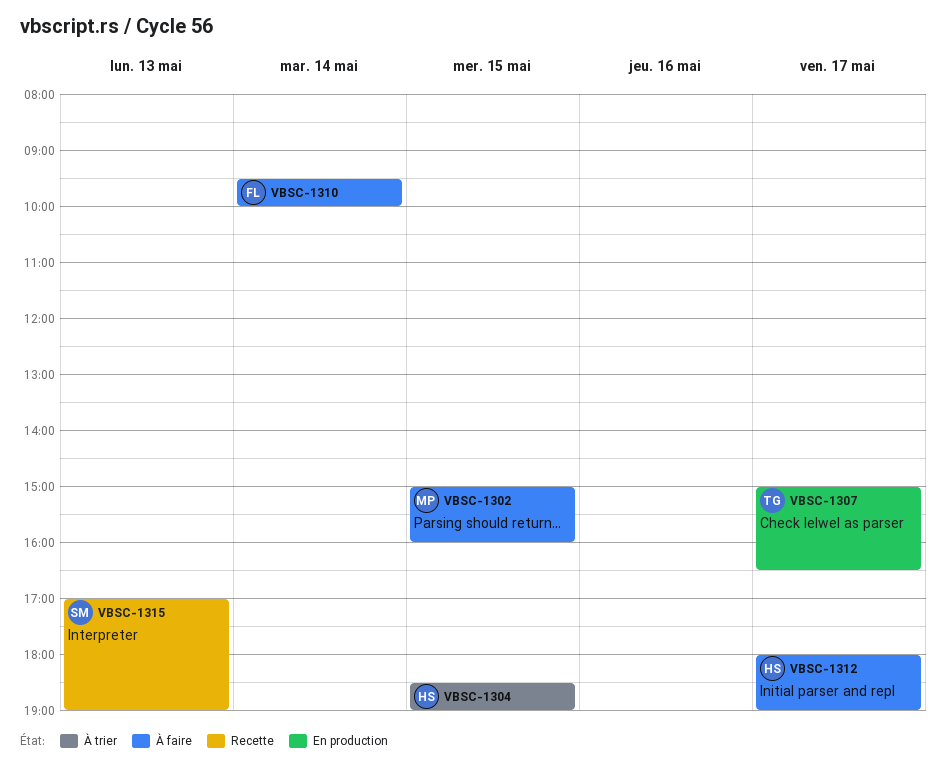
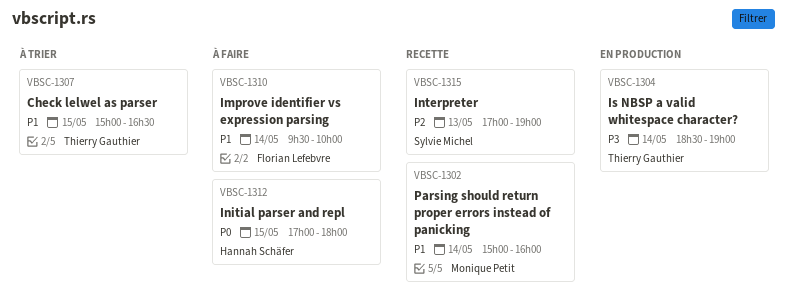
VBSC-1302, status: À faire -> Recette
VBSC-1302, day: May 15 -> May 14
VBSC-1304, status: À trier -> En production
VBSC-1304, owner: Hannah Schäfer -> Thierry Gauthier
VBSC-1304, day: May 15 -> May 14
VBSC-1307, status: En production -> À trier
VBSC-1307, day: May 17 -> May 15
VBSC-1312, day: May 17 -> May 15
VBSC-1312, begins: 18:00 -> 17:00
VBSC-1312, ends: 19:00 -> 18:00

